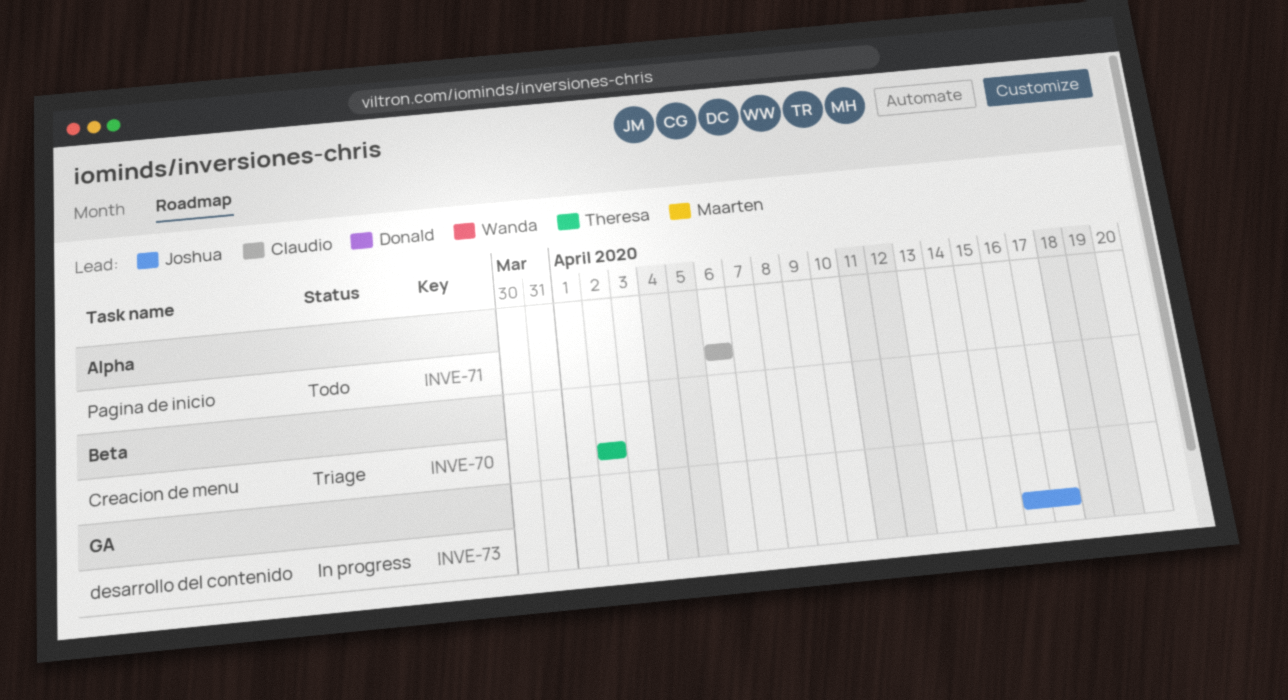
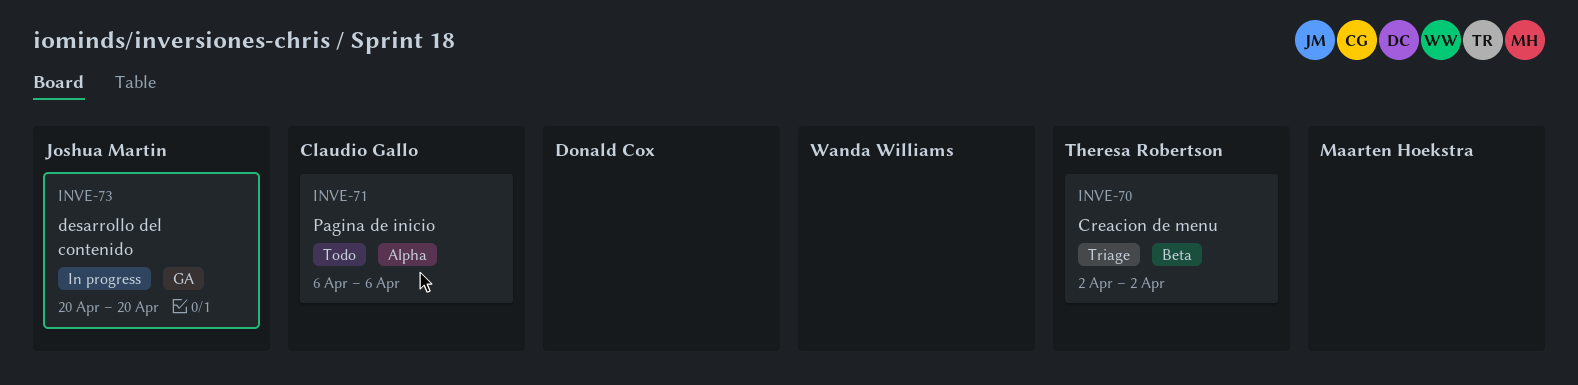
INVE-73, start: Apr 16 -> Apr 20
INVE-73, due: Apr 17 -> Apr 20

